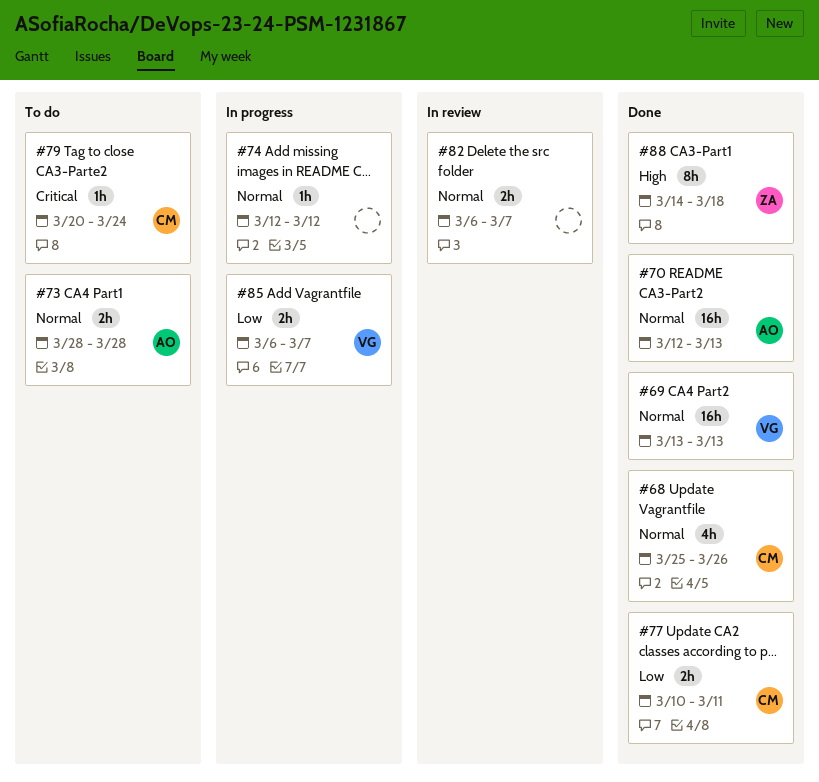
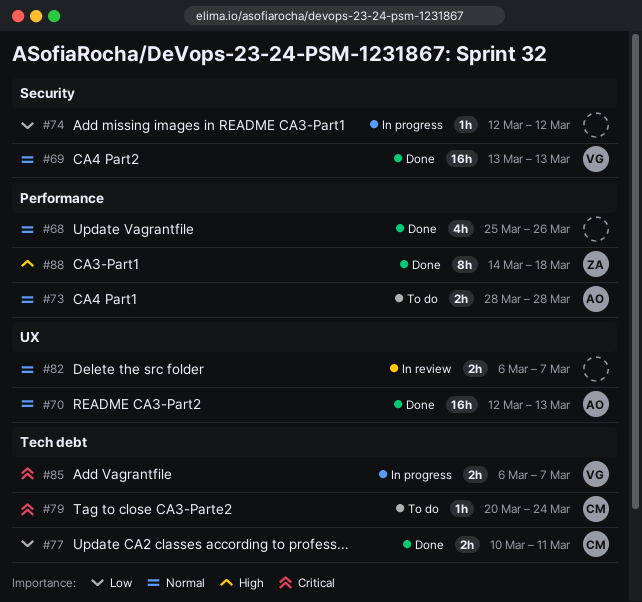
#68, owner: CM -> none
#74, priority: Normal -> Low
#85, priority: Low -> Critical

